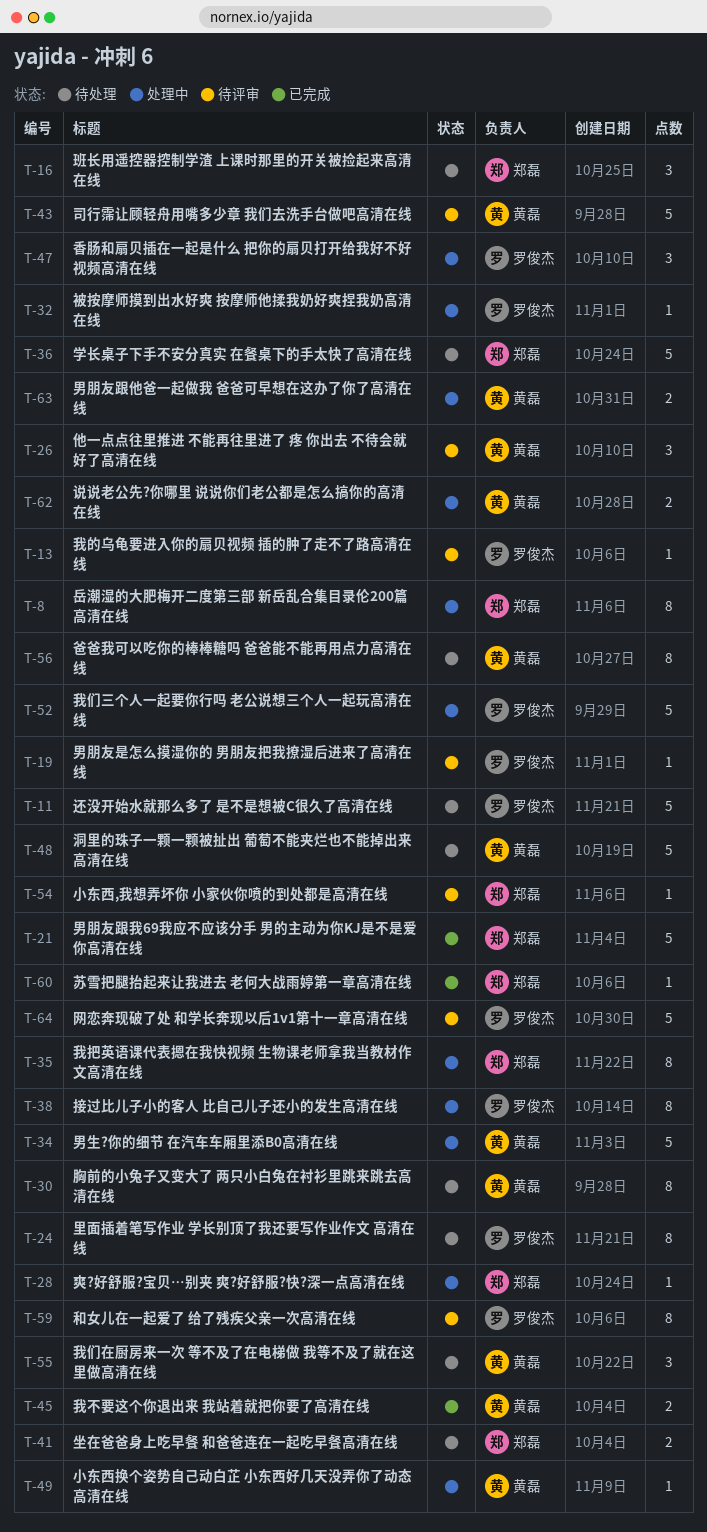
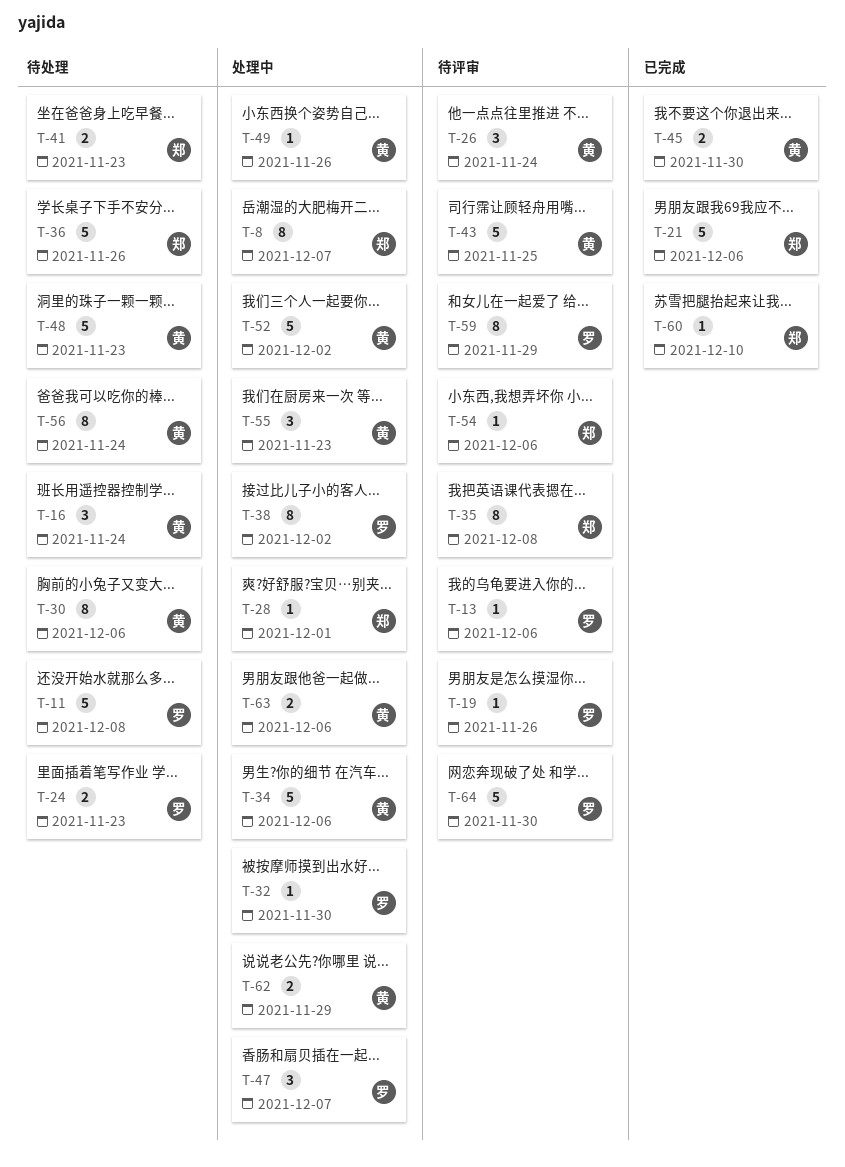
T-16, owner: 郑磊 -> 黄磊
T-24, estimate: 8 -> 2
T-35, status: 处理中 -> 待评审
T-52, owner: 罗俊杰 -> 黄磊
T-55, status: 待处理 -> 处理中

